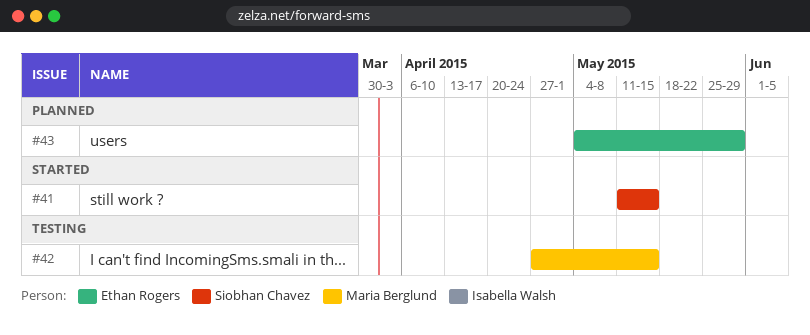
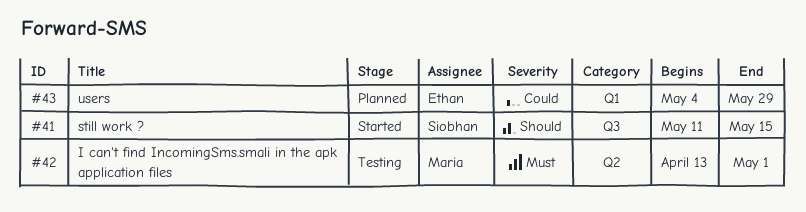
#42, start: Apr 27 -> Apr 13
#42, due: May 15 -> May 1

